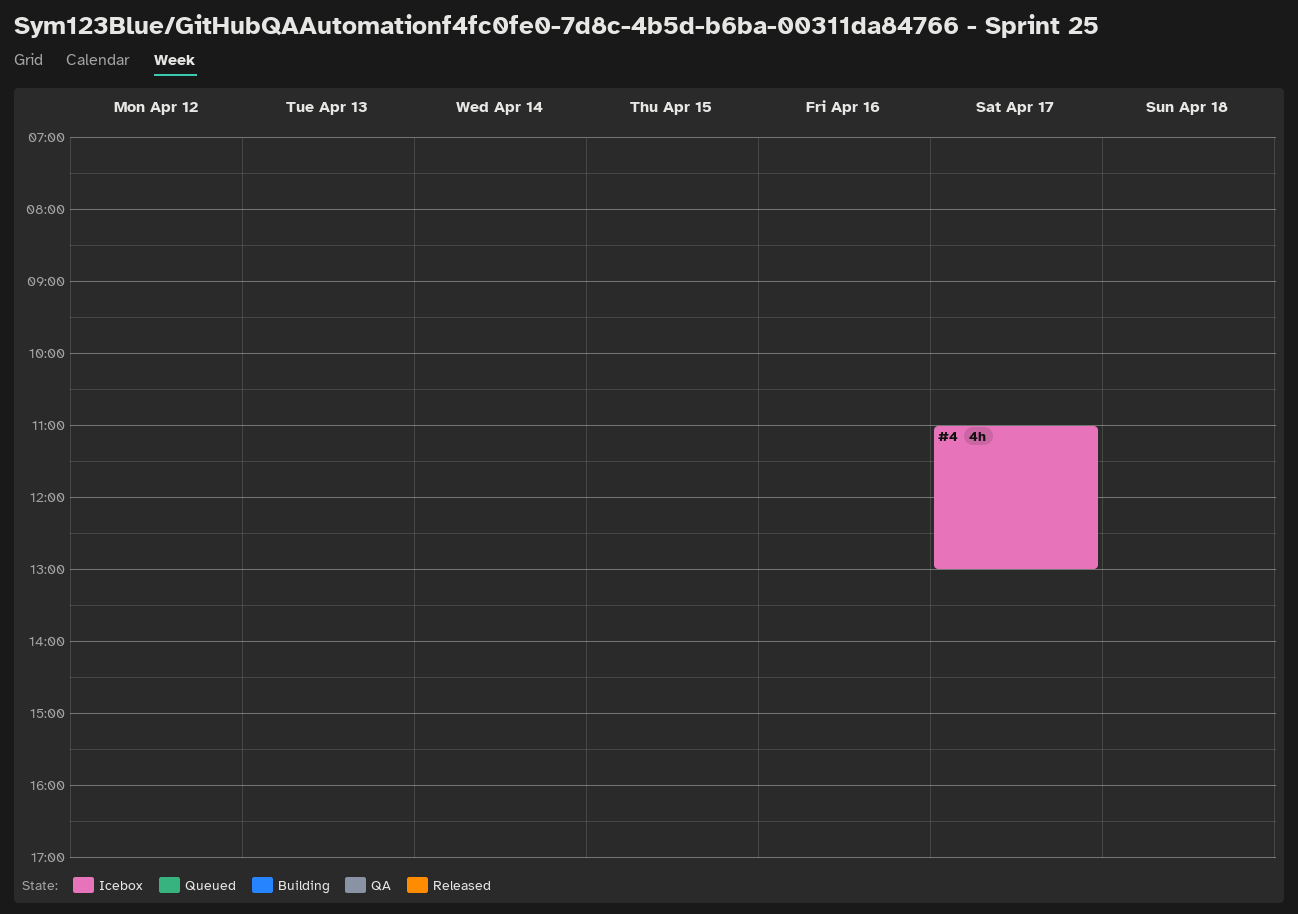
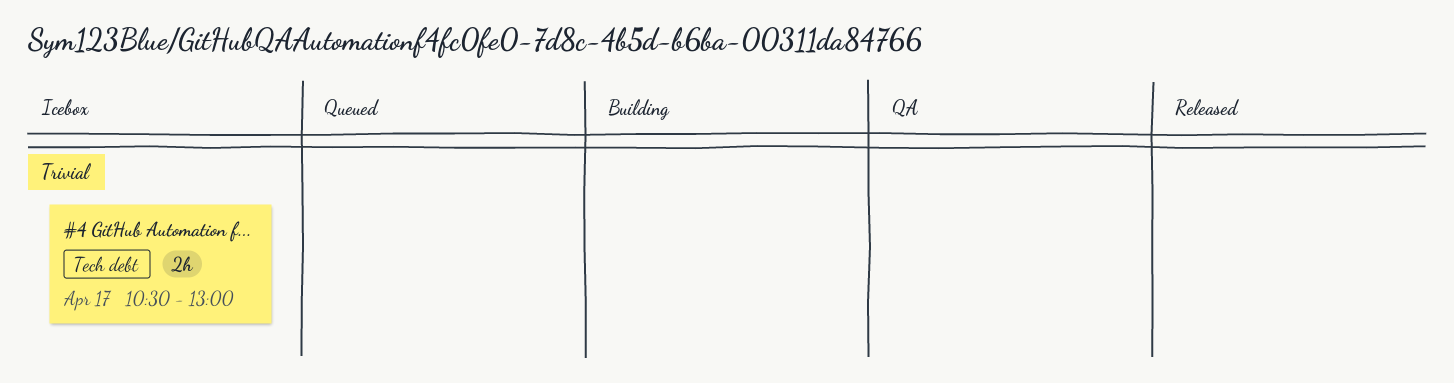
#4, estimate: 4h -> 2h
#4, begins: 11:00 -> 10:30

